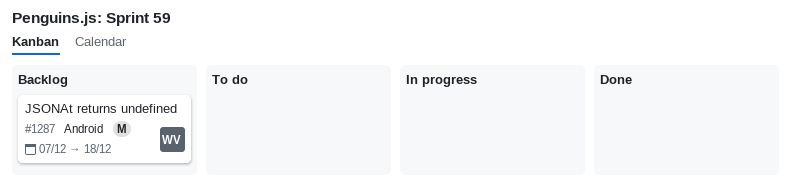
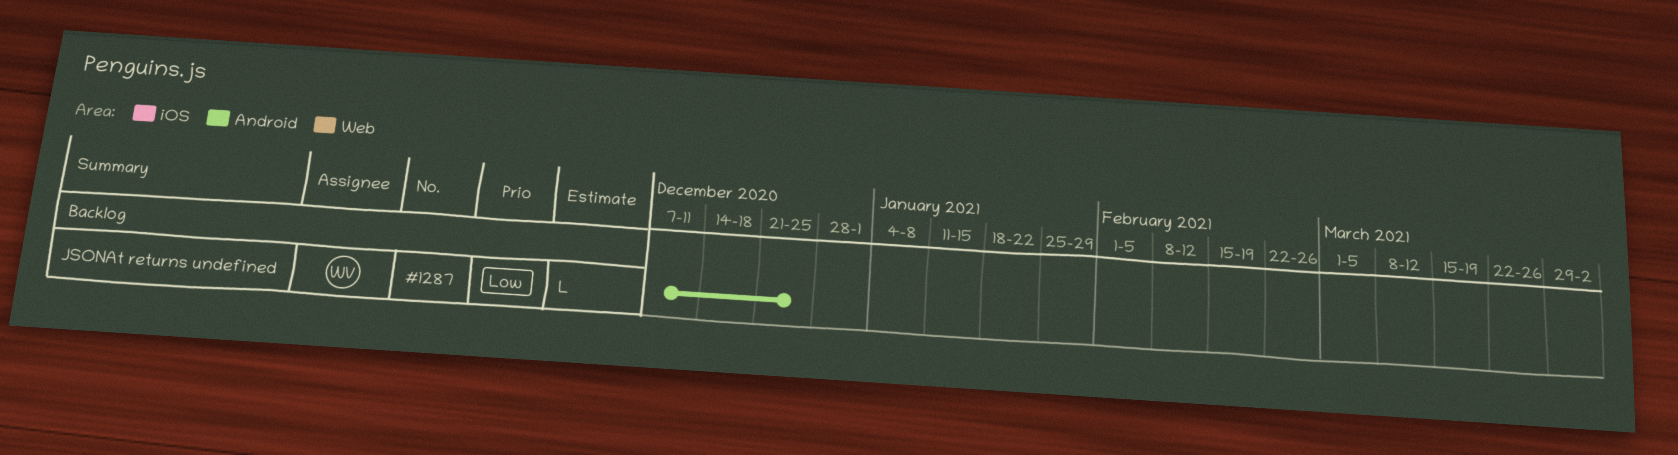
#1287, estimate: M -> L
#1287, due: Dec 18 -> Dec 25

